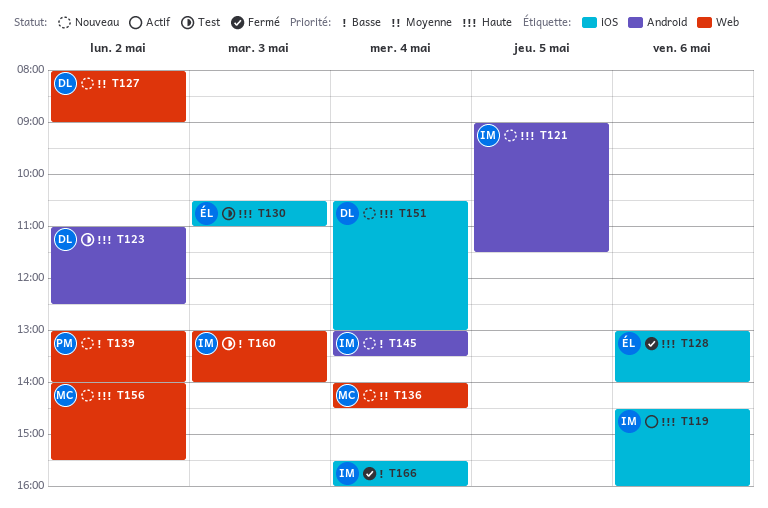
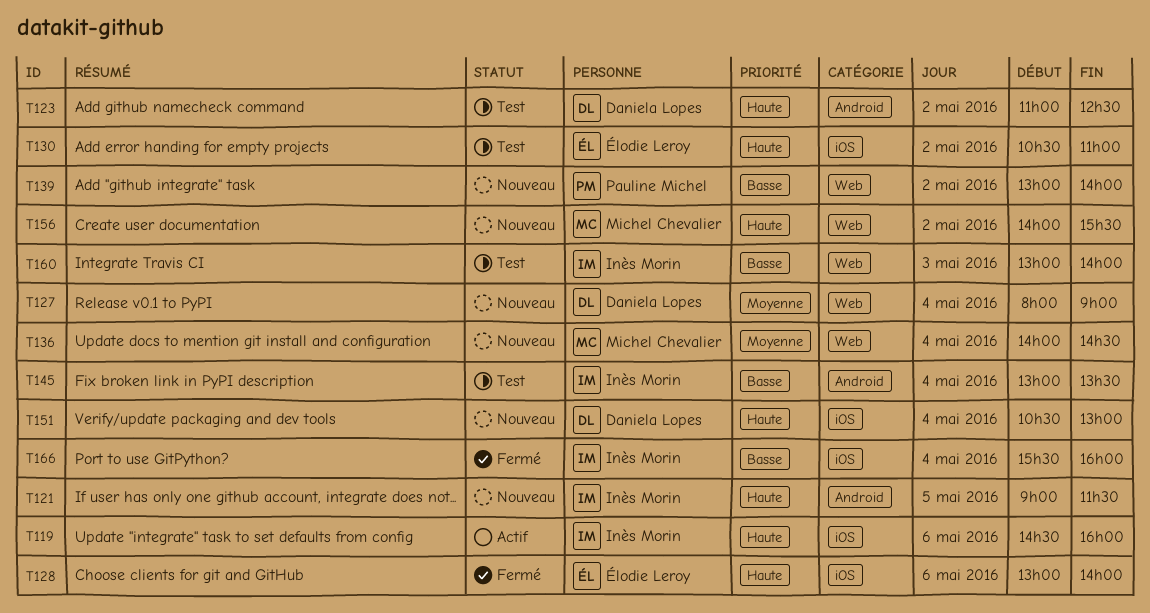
T127, day: May 2 -> May 4
T130, day: May 3 -> May 2
T145, status: Nouveau -> Test

